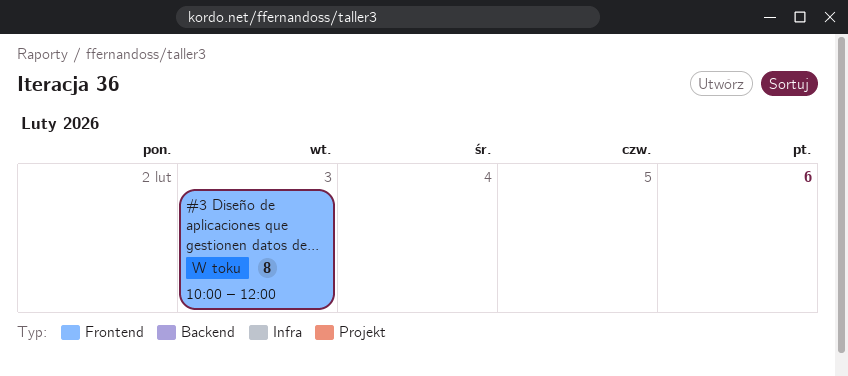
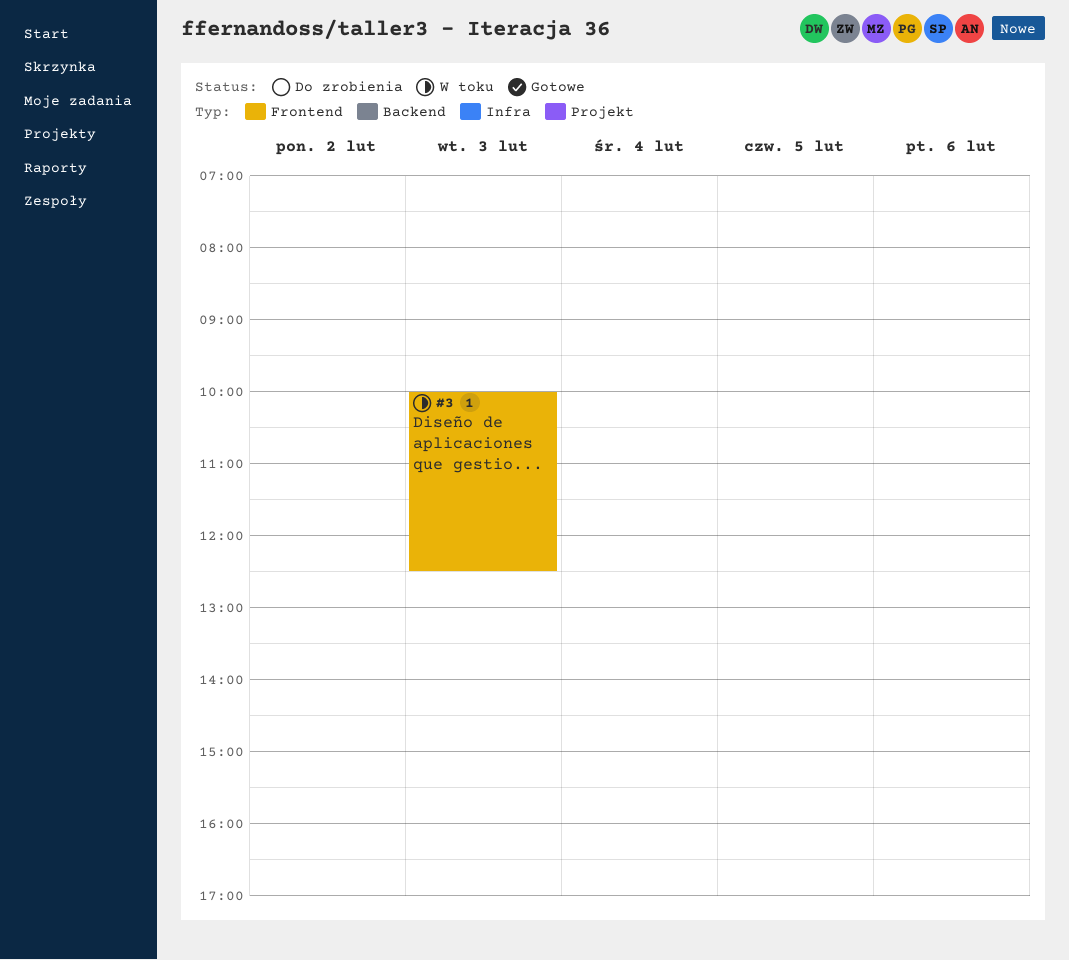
#3, estimate: 8 -> 1
#3, ends: 12:00 -> 12:30

